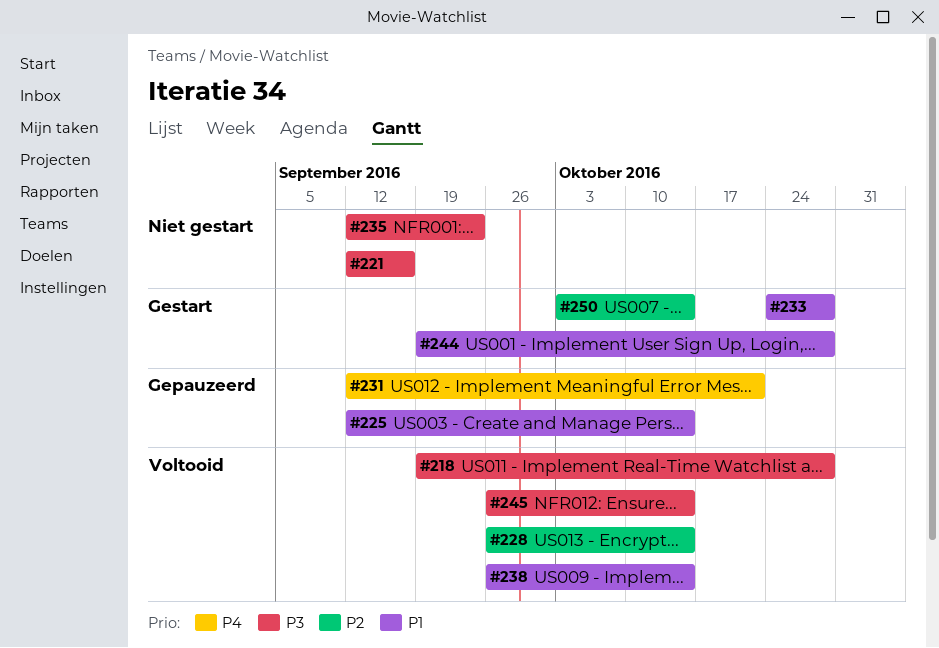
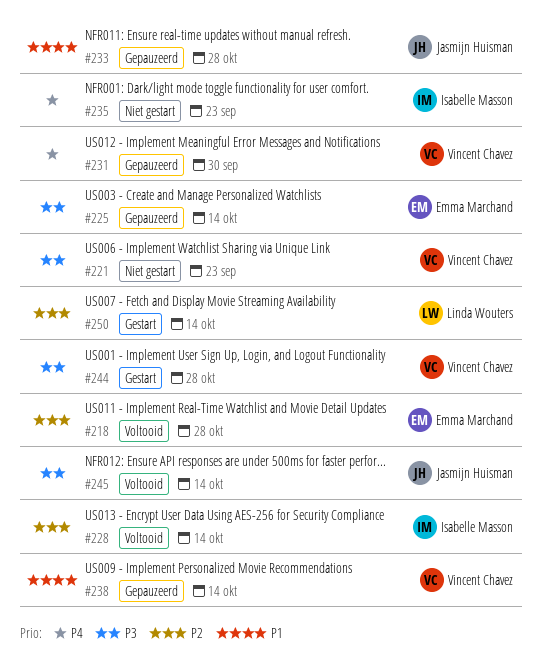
#218, priority: P3 -> P2
#221, due: Sep 16 -> Sep 23
#225, priority: P1 -> P3
#231, due: Oct 21 -> Sep 30
#233, status: Gestart -> Gepauzeerd
#235, priority: P3 -> P4
#238, status: Voltooid -> Gepauzeerd
#244, priority: P1 -> P3

